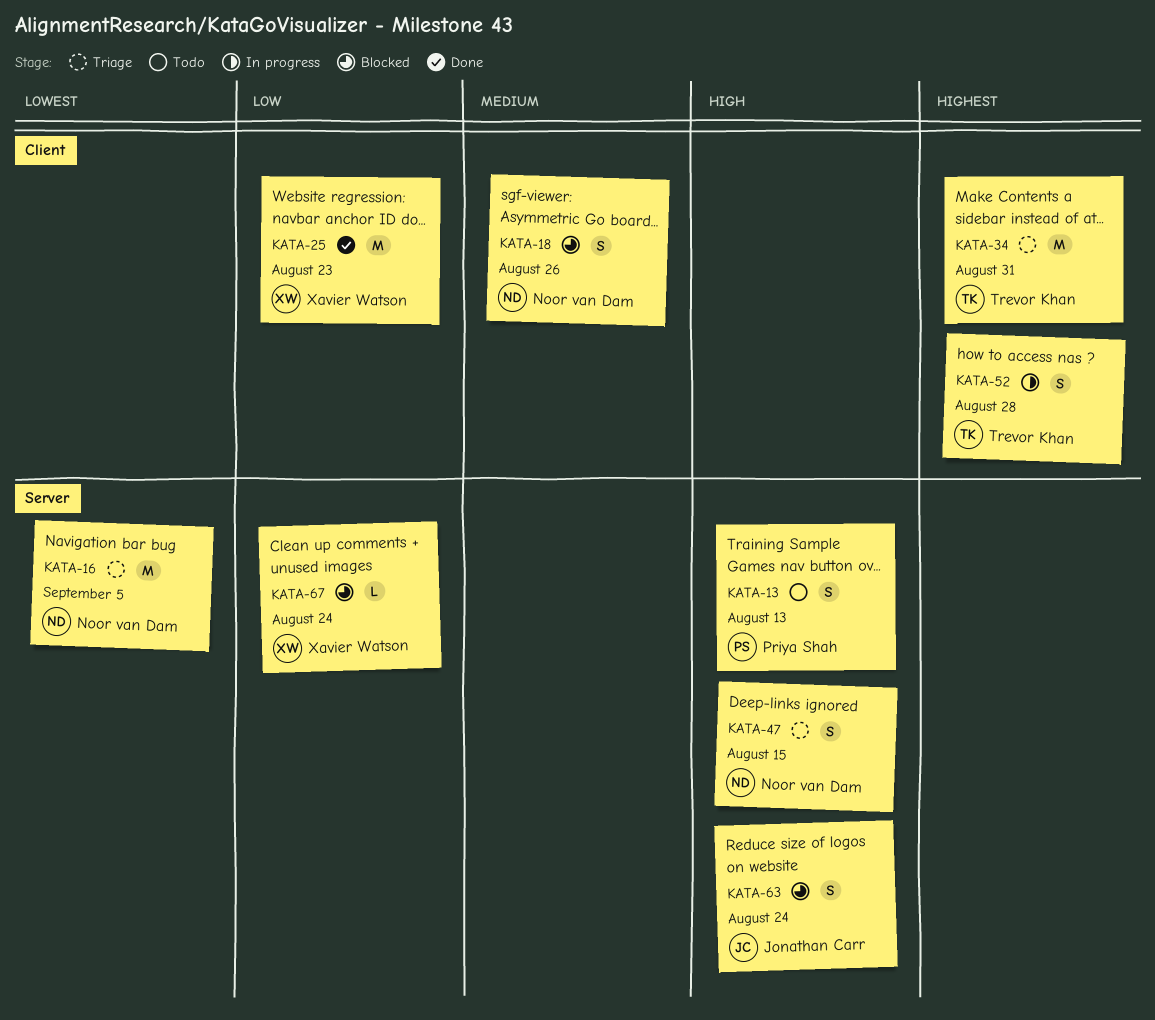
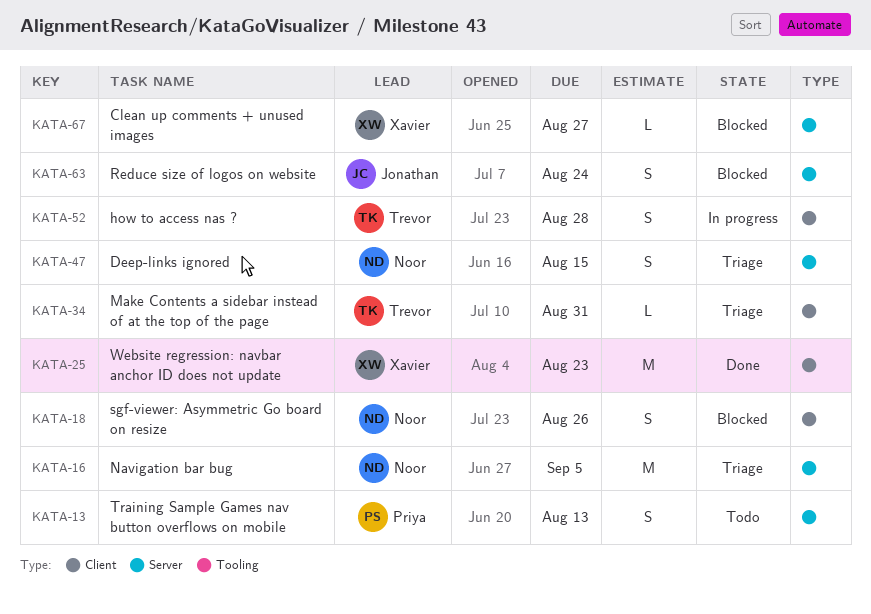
KATA-34, estimate: M -> L
KATA-67, due: Aug 24 -> Aug 27

